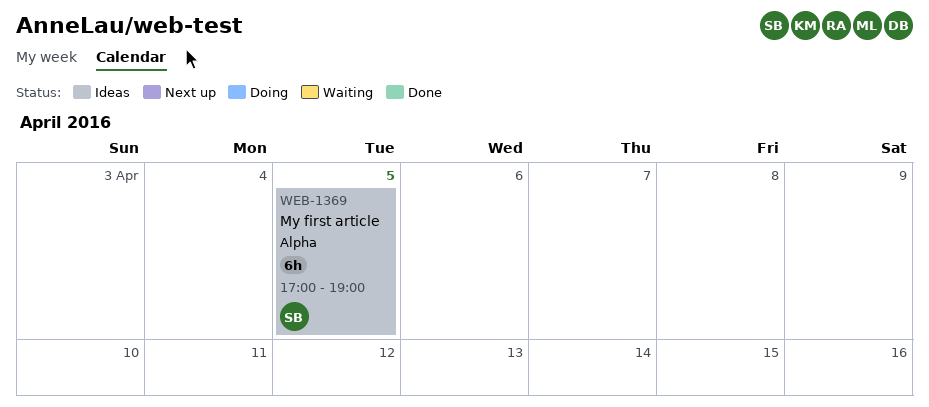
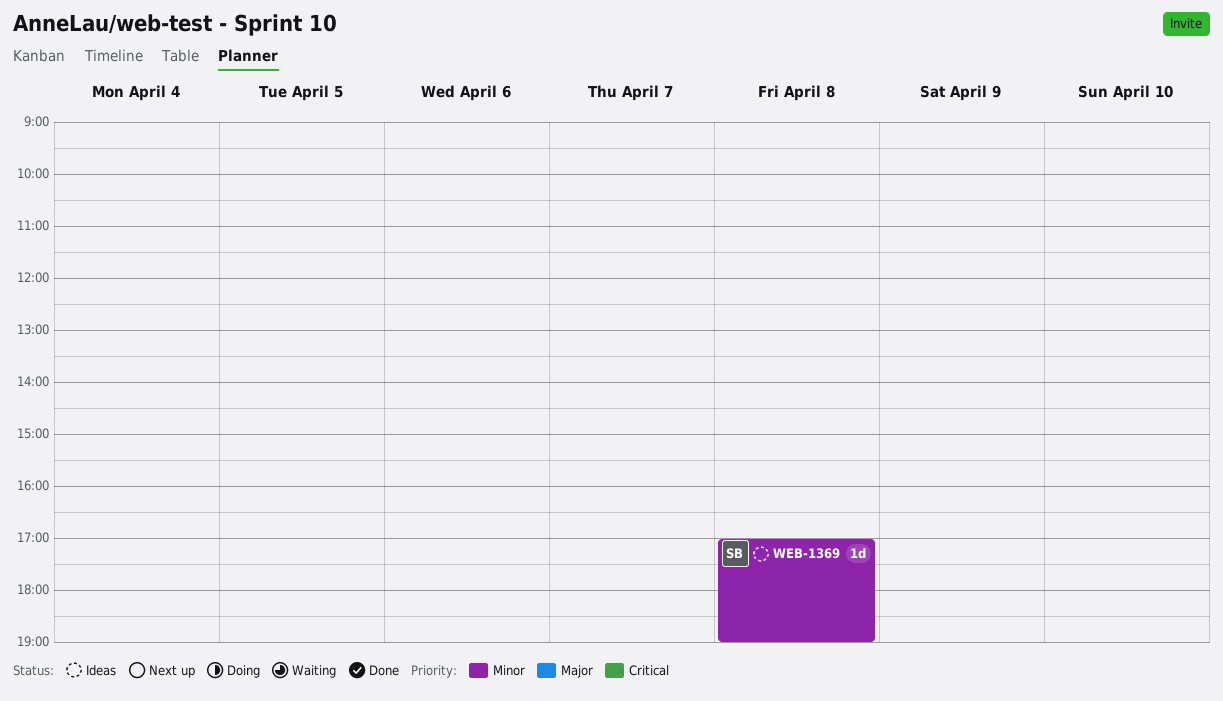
WEB-1369, estimate: 6h -> 1d
WEB-1369, day: Apr 5 -> Apr 8

